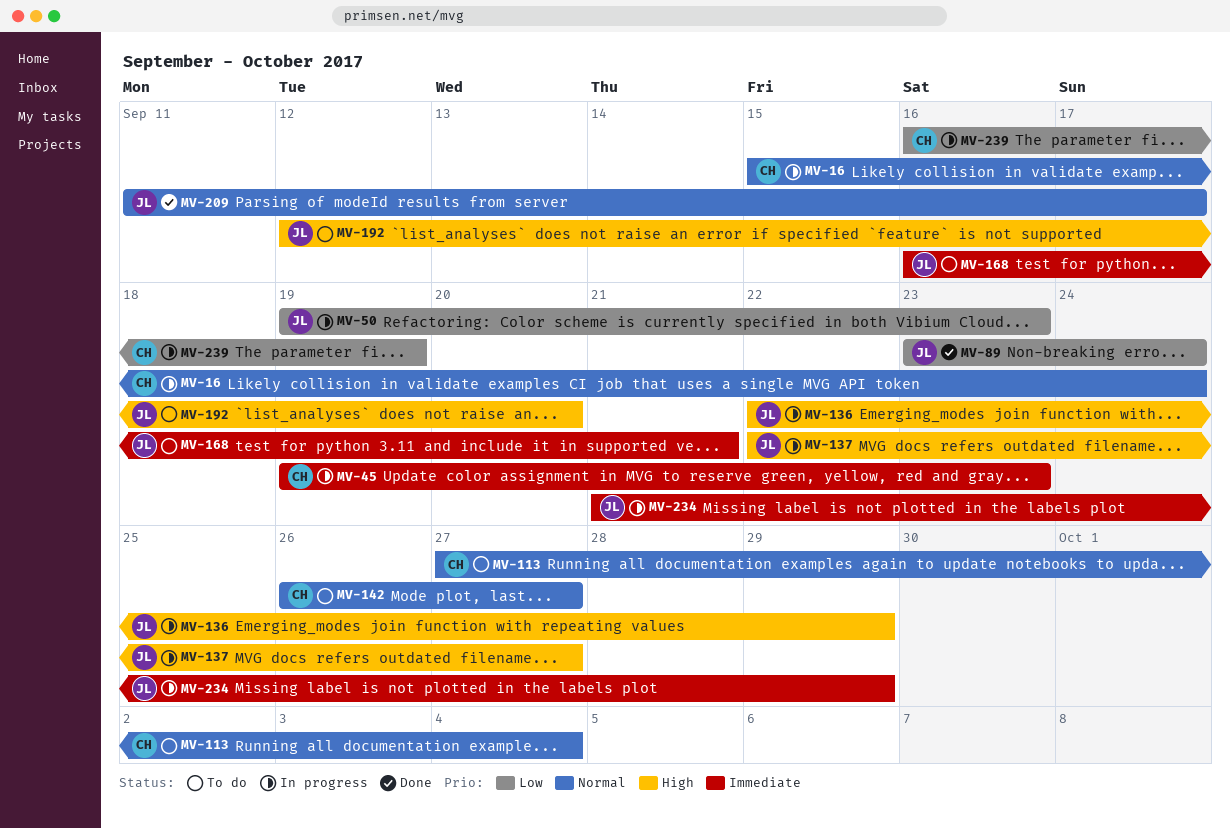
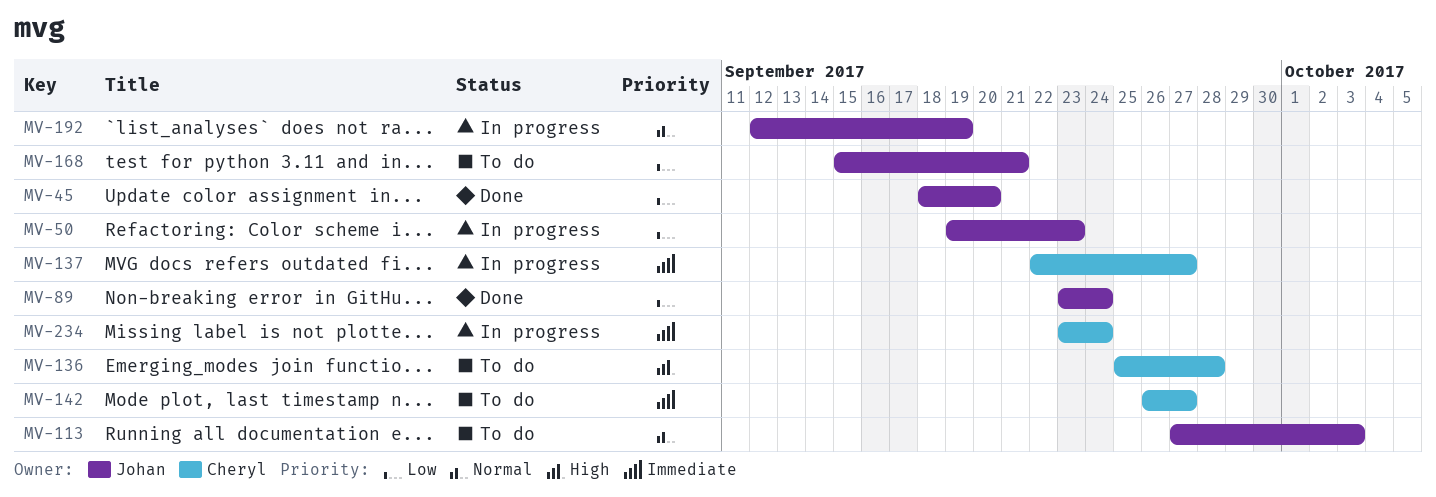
MV-16: present -> none
MV-45, status: In progress -> Done
MV-45, owner: Cheryl -> Johan
MV-45, priority: Immediate -> Low
MV-45, start: Sep 19 -> Sep 18
MV-45, due: Sep 23 -> Sep 20
MV-113, owner: Cheryl -> Johan
MV-113, due: Oct 4 -> Oct 3
MV-136, status: In progress -> To do
MV-136, owner: Johan -> Cheryl
MV-136, start: Sep 22 -> Sep 25
MV-136, due: Sep 29 -> Sep 28
MV-137, owner: Johan -> Cheryl
MV-137, priority: High -> Immediate
MV-142, priority: Normal -> Immediate
MV-168, priority: Immediate -> Low
MV-168, start: Sep 16 -> Sep 15
MV-192, status: To do -> In progress
MV-192, priority: High -> Normal
MV-192, due: Sep 20 -> Sep 19
MV-209: present -> none
MV-234, owner: Johan -> Cheryl
MV-234, start: Sep 21 -> Sep 23
MV-234, due: Sep 29 -> Sep 24
MV-239: present -> none

